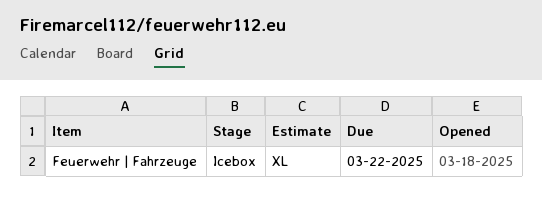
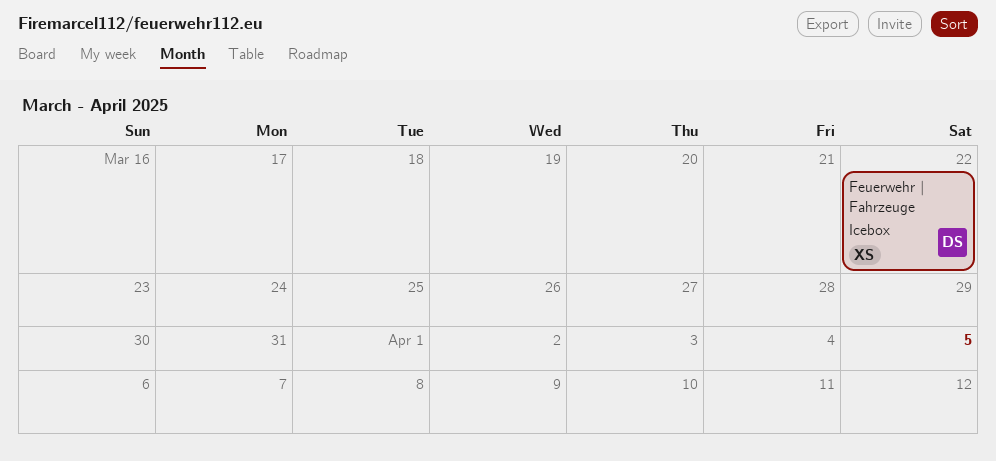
Feuerwehr | Fahrzeuge, estimate: XL -> XS

